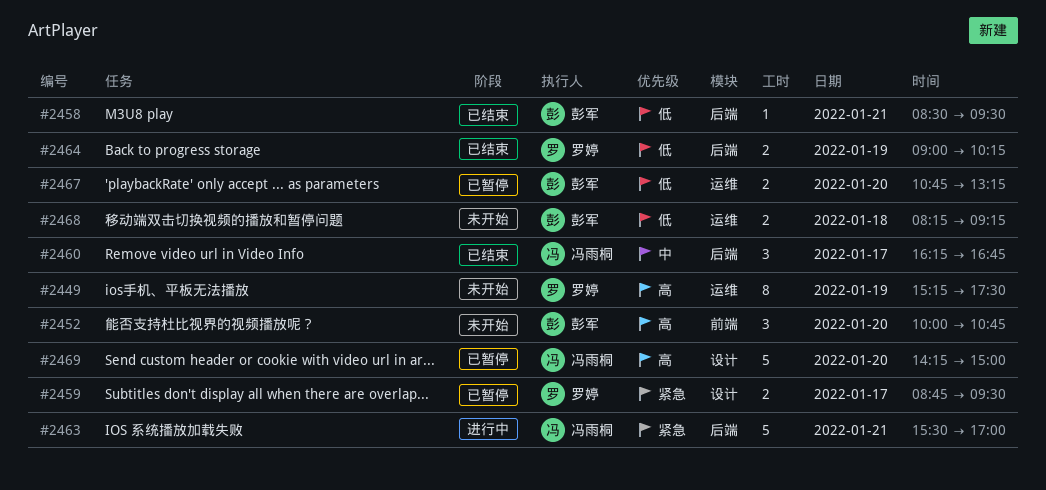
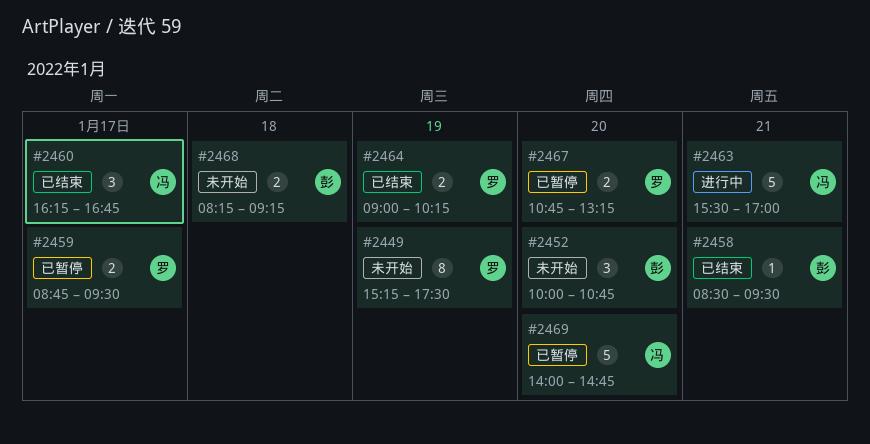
#2467, owner: 彭军 -> 罗婷
#2469, begins: 14:15 -> 14:00
#2469, ends: 15:00 -> 14:45

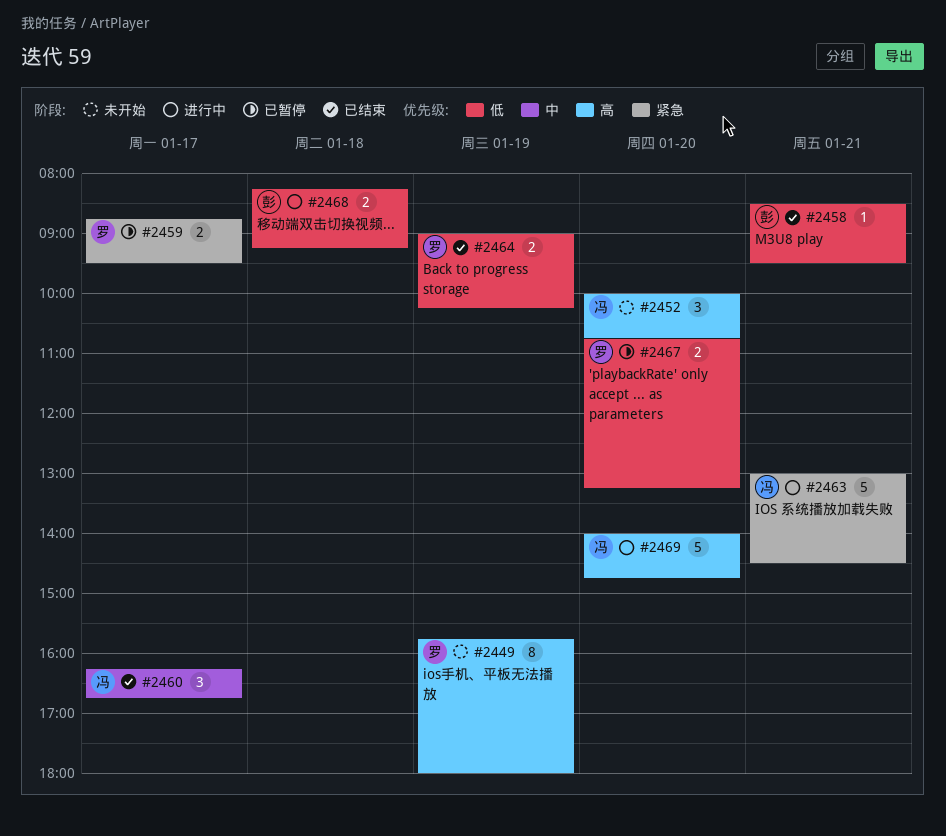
#2449, begins: 15:15 -> 15:45
#2449, ends: 17:30 -> 18:00
#2452, owner: 彭 -> 冯
#2463, begins: 15:30 -> 13:00
#2463, ends: 17:00 -> 14:30
#2468, status: 未开始 -> 进行中
#2469, status: 已暂停 -> 进行中

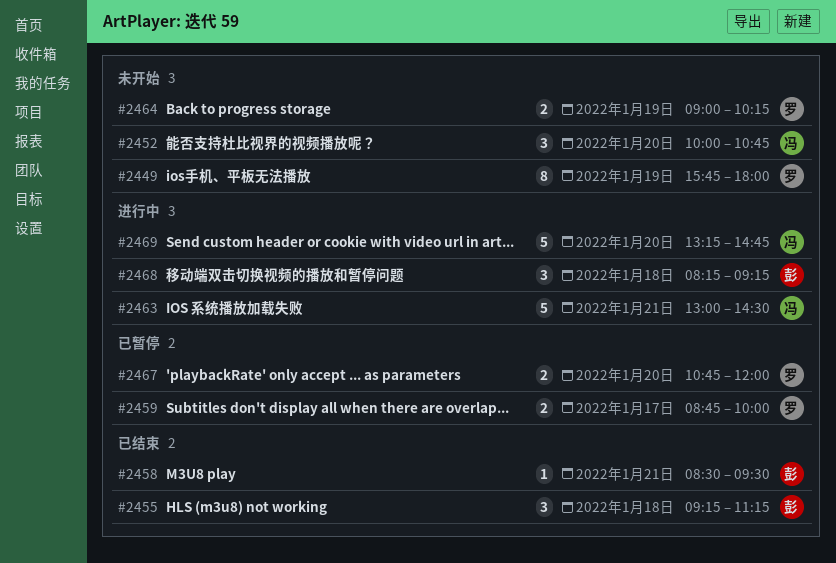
#2455: none -> present
#2459, ends: 09:30 -> 10:00
#2460: present -> none
#2464, status: 已结束 -> 未开始
#2467, ends: 13:15 -> 12:00
#2468, estimate: 2 -> 3
#2469, begins: 14:00 -> 13:15

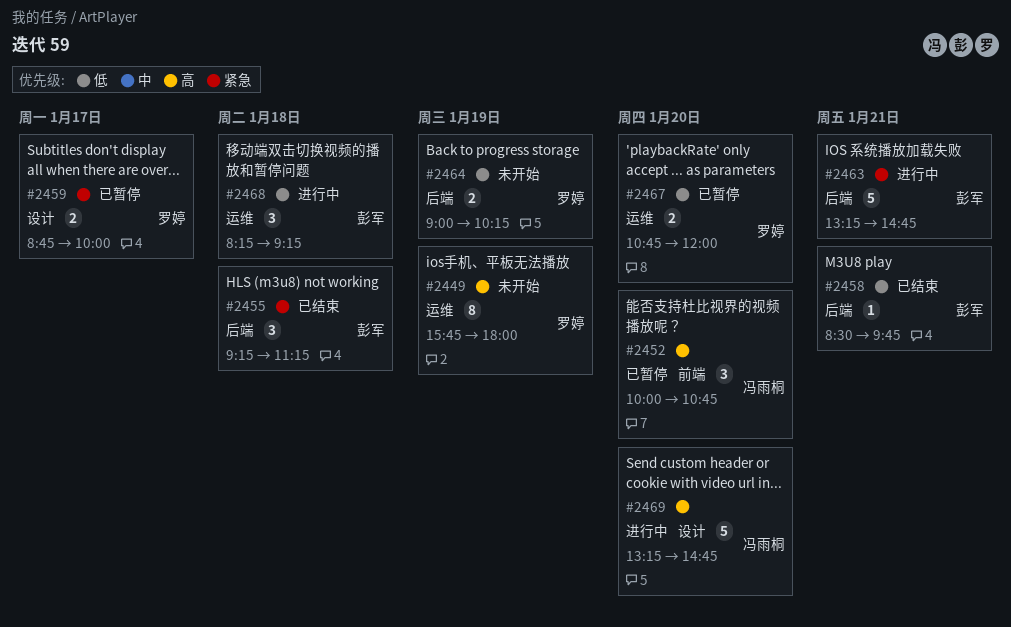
#2452, status: 未开始 -> 已暂停
#2458, ends: 09:30 -> 09:45
#2463, owner: 冯雨桐 -> 彭军
#2463, begins: 13:00 -> 13:15
#2463, ends: 14:30 -> 14:45

